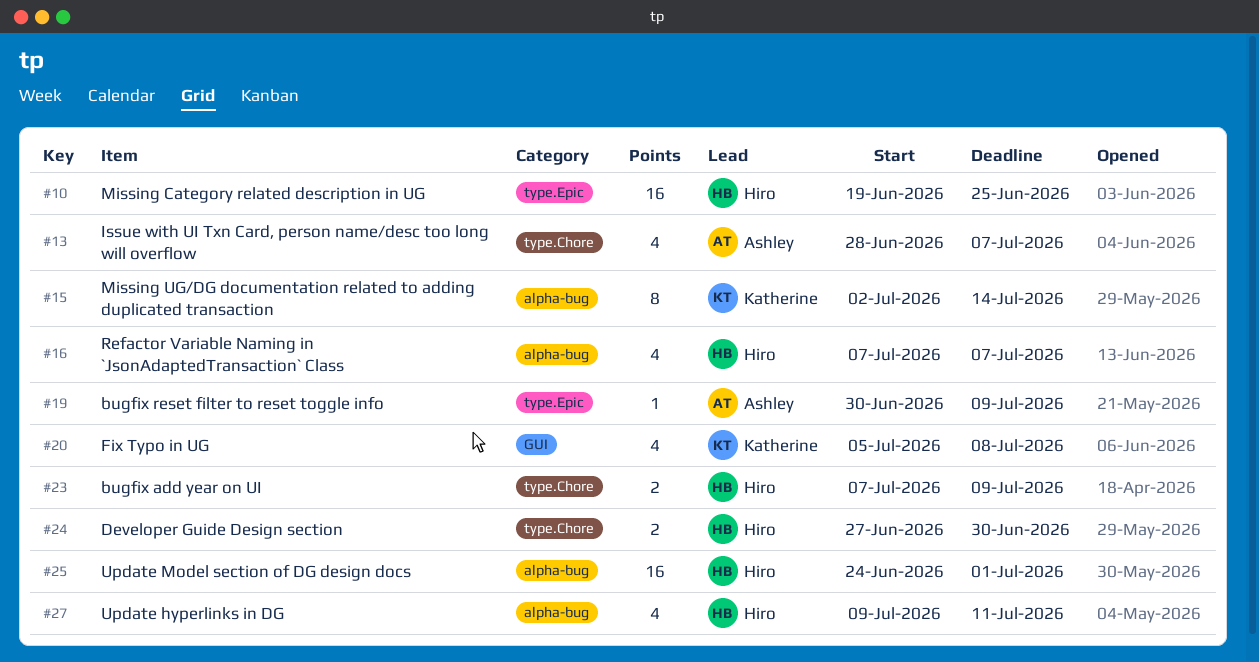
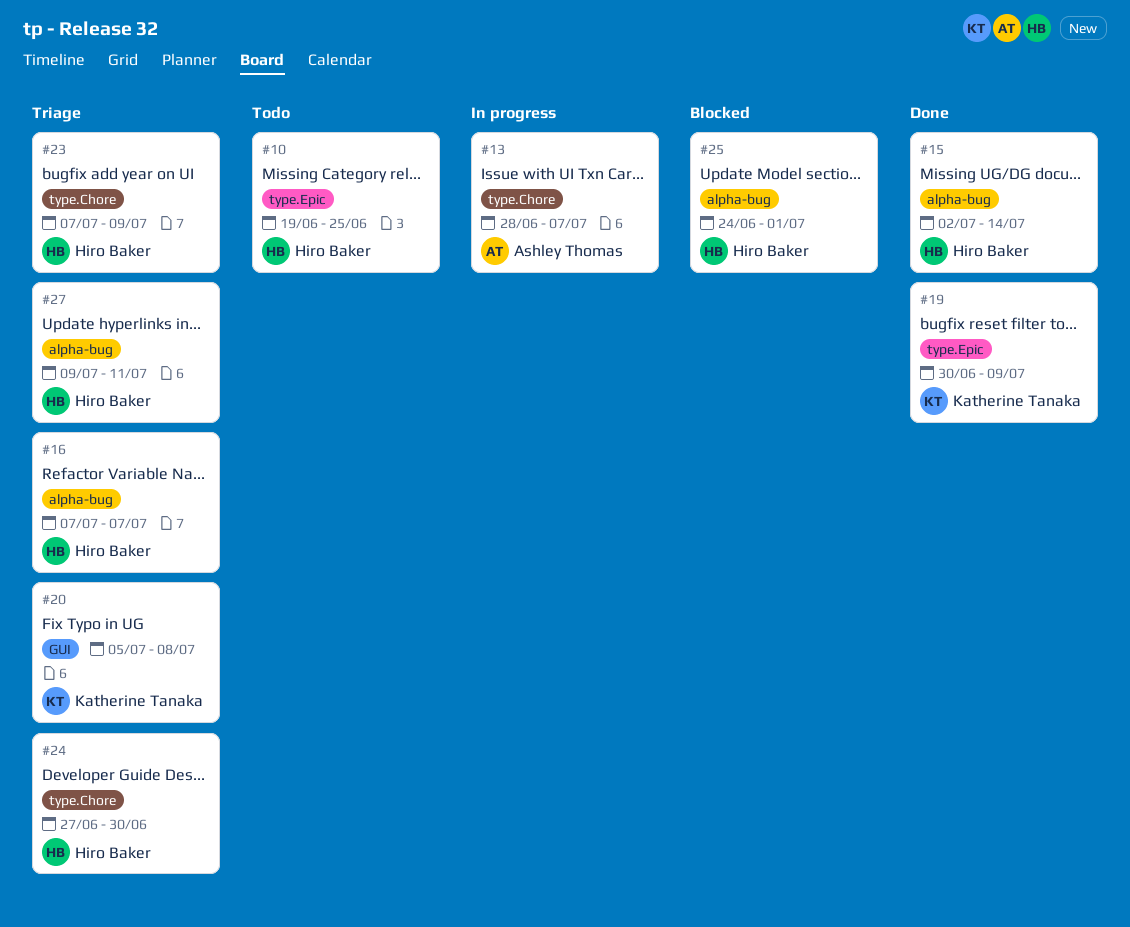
#15, owner: Katherine Tanaka -> Hiro Baker
#19, owner: Ashley Thomas -> Katherine Tanaka

